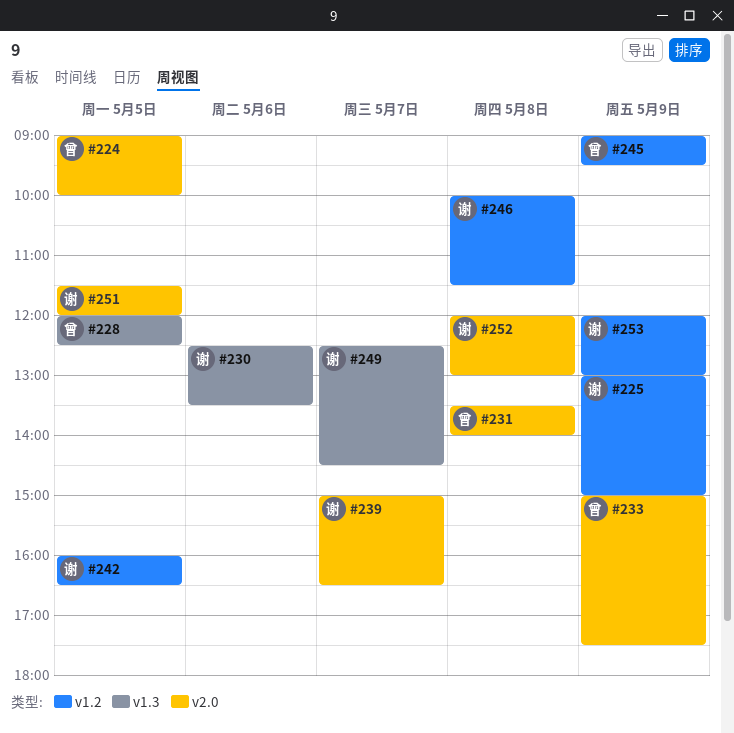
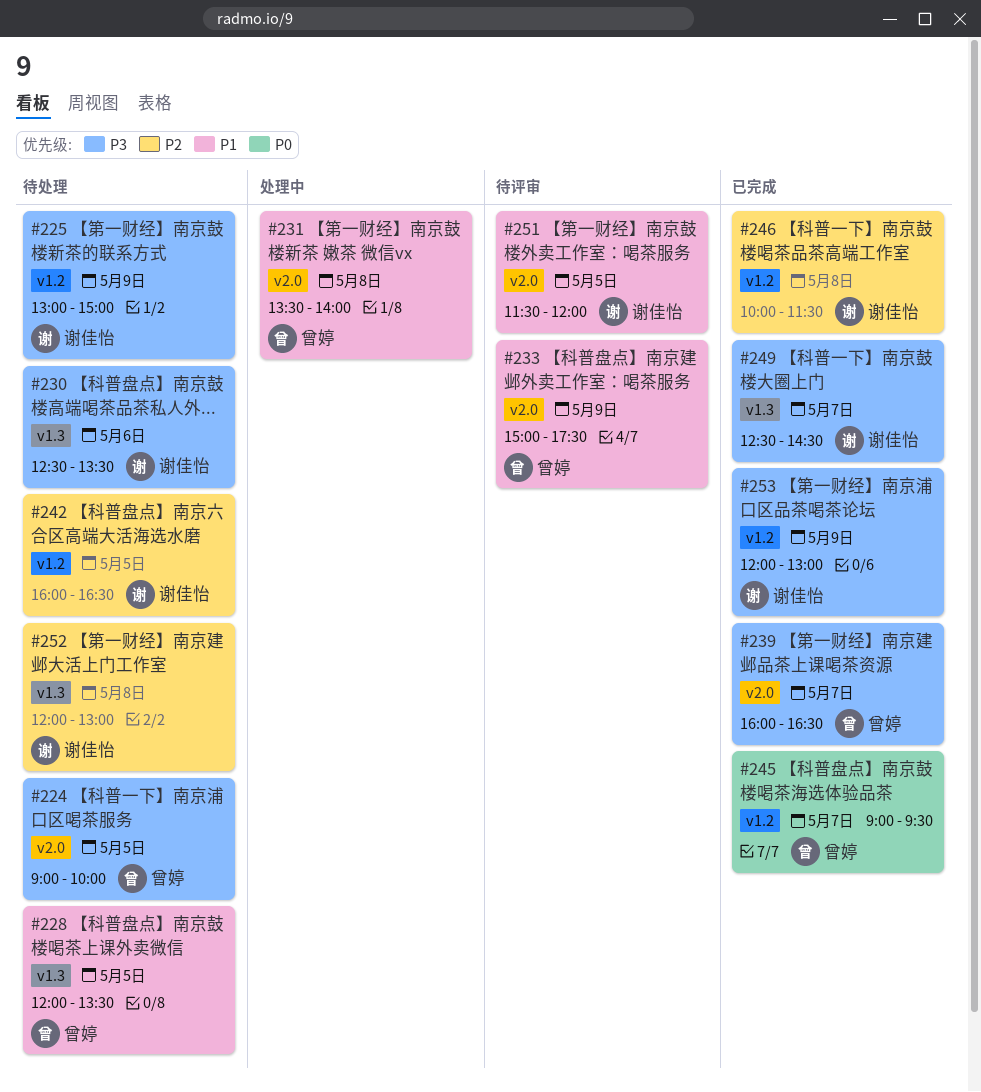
#228, ends: 12:30 -> 13:30
#239, owner: 谢佳怡 -> 曾婷
#239, begins: 15:00 -> 16:00
#245, day: May 9 -> May 7
#252, label: v2.0 -> v1.3

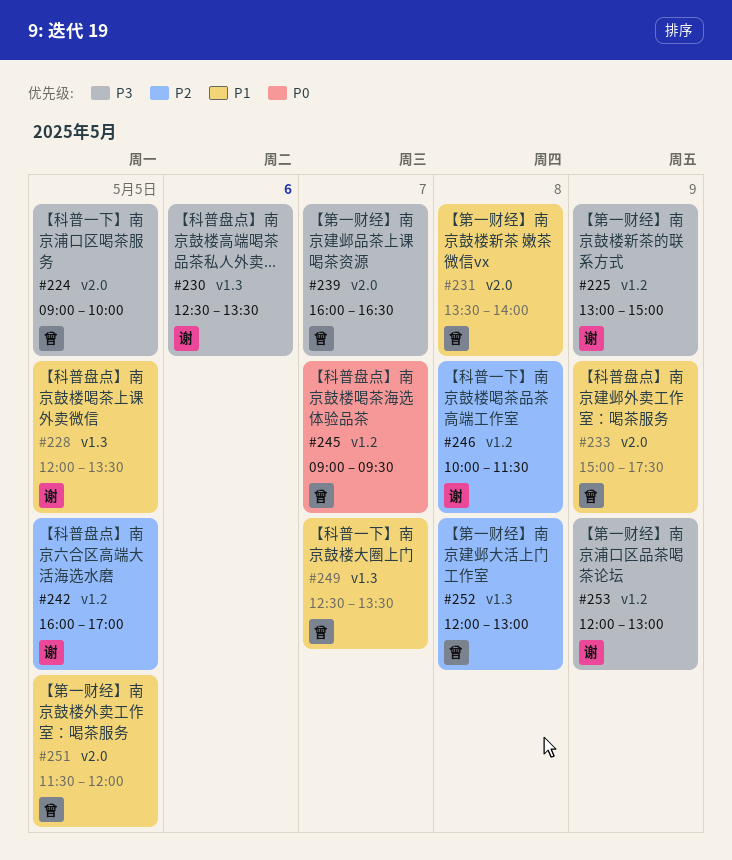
#228, owner: 曾婷 -> 谢佳怡
#242, ends: 16:30 -> 17:00
#249, owner: 谢佳怡 -> 曾婷
#249, priority: P3 -> P1
#249, ends: 14:30 -> 13:30
#251, owner: 谢佳怡 -> 曾婷
#252, owner: 谢佳怡 -> 曾婷

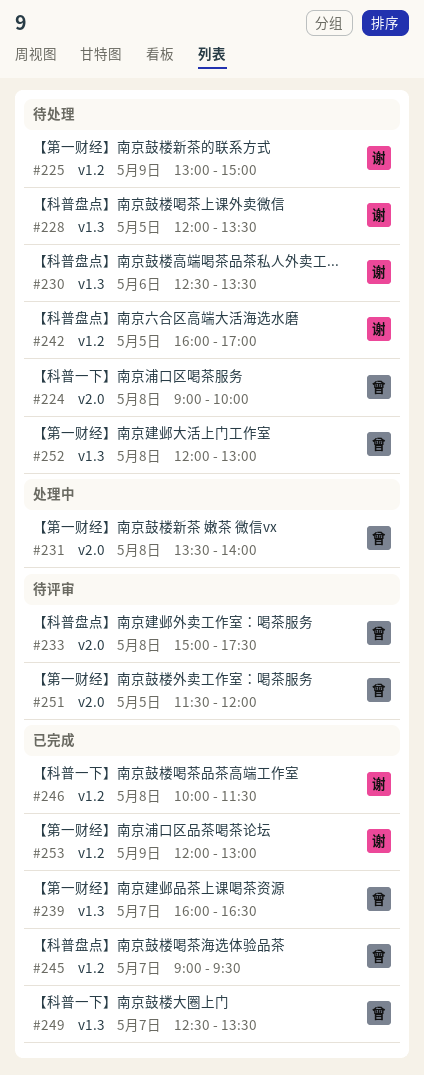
#224, day: May 5 -> May 8
#233, day: May 9 -> May 8
#239, label: v2.0 -> v1.3

